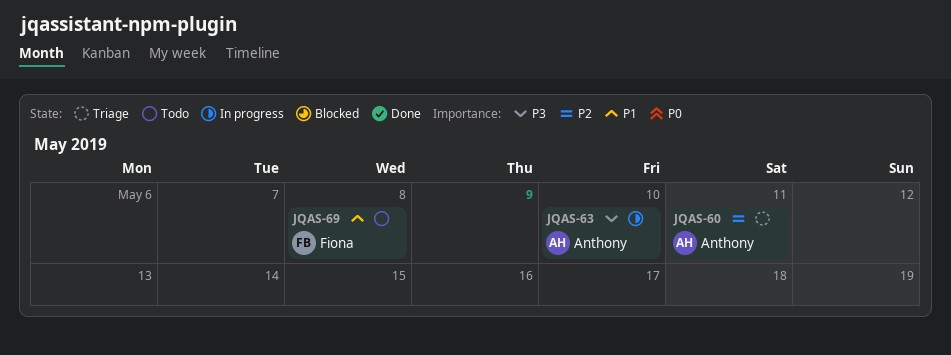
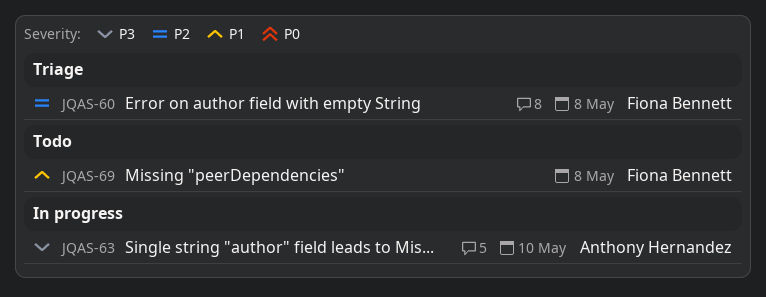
JQAS-60, owner: Anthony Hernandez -> Fiona Bennett
JQAS-60, due: May 11 -> May 8

